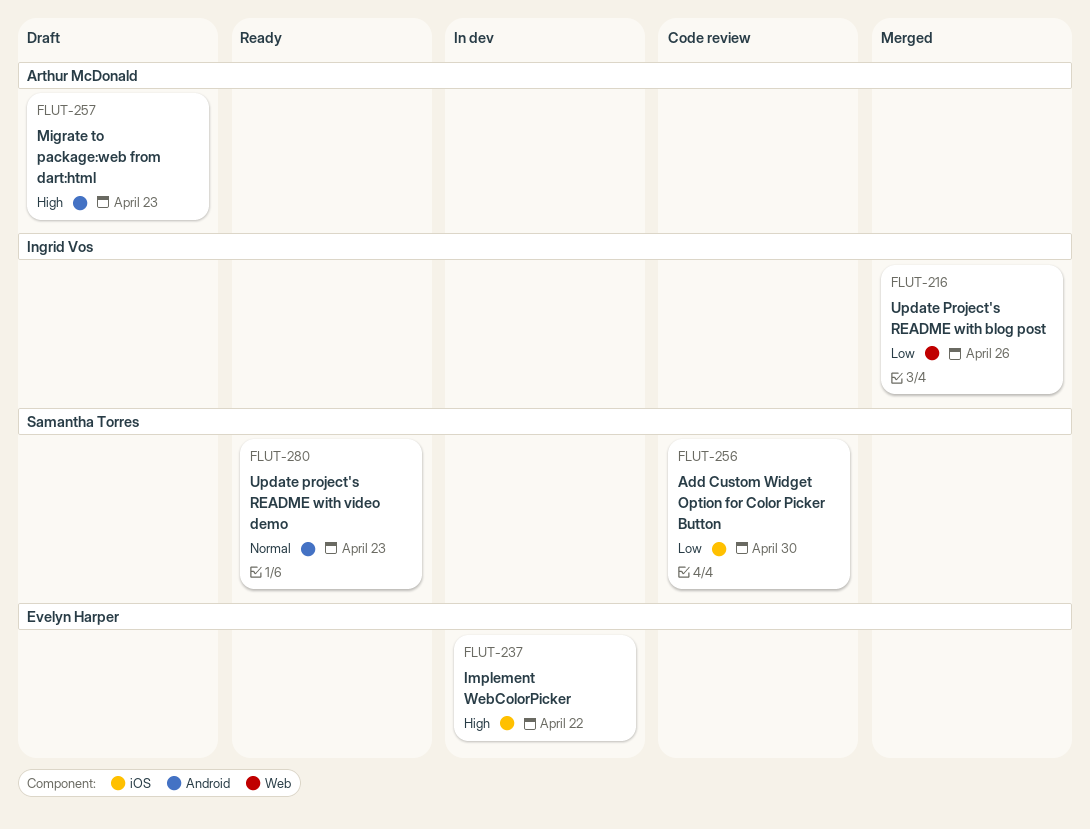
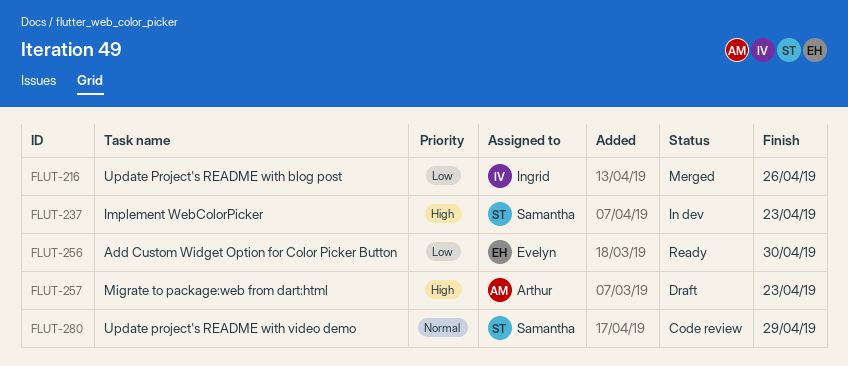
FLUT-237, owner: Evelyn Harper -> Samantha Torres
FLUT-237, due: Apr 22 -> Apr 23
FLUT-256, status: Code review -> Ready
FLUT-256, owner: Samantha Torres -> Evelyn Harper
FLUT-280, status: Ready -> Code review
FLUT-280, due: Apr 23 -> Apr 29

